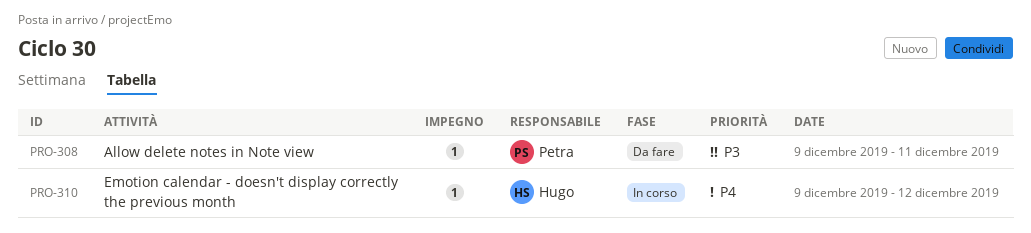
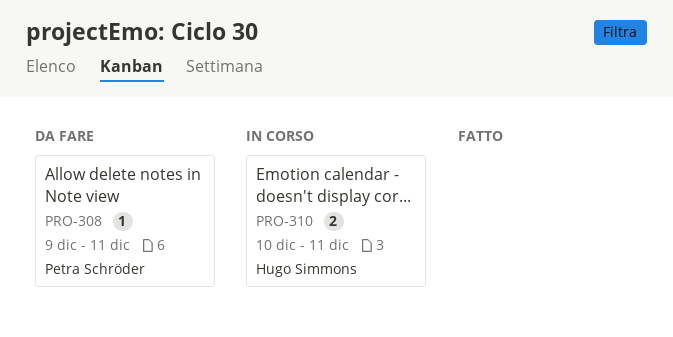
PRO-310, estimate: 1 -> 2
PRO-310, start: Dec 9 -> Dec 10
PRO-310, due: Dec 12 -> Dec 11

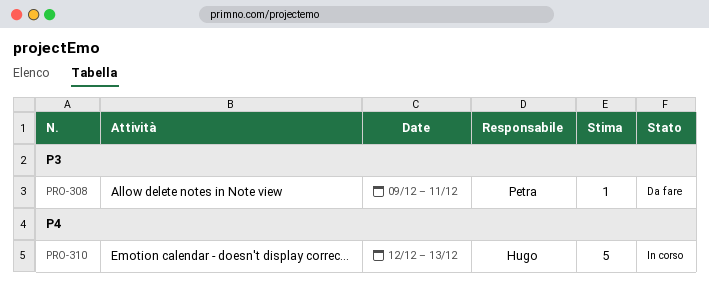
PRO-310, estimate: 2 -> 5
PRO-310, start: Dec 10 -> Dec 12
PRO-310, due: Dec 11 -> Dec 13

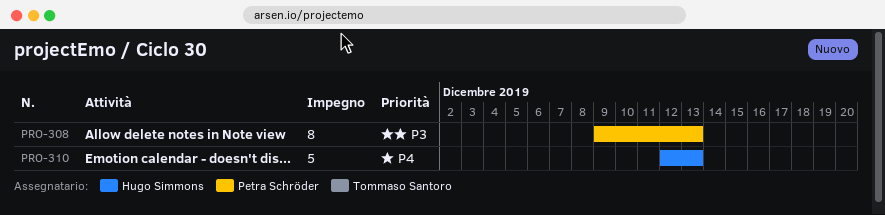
PRO-308, estimate: 1 -> 8
PRO-308, due: Dec 11 -> Dec 13

